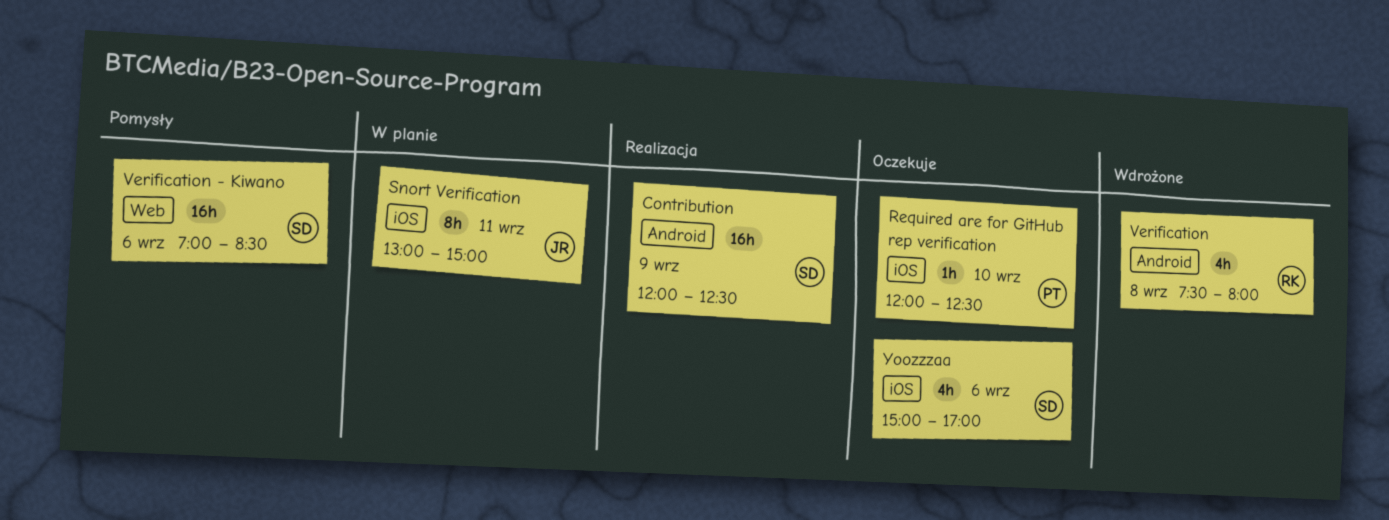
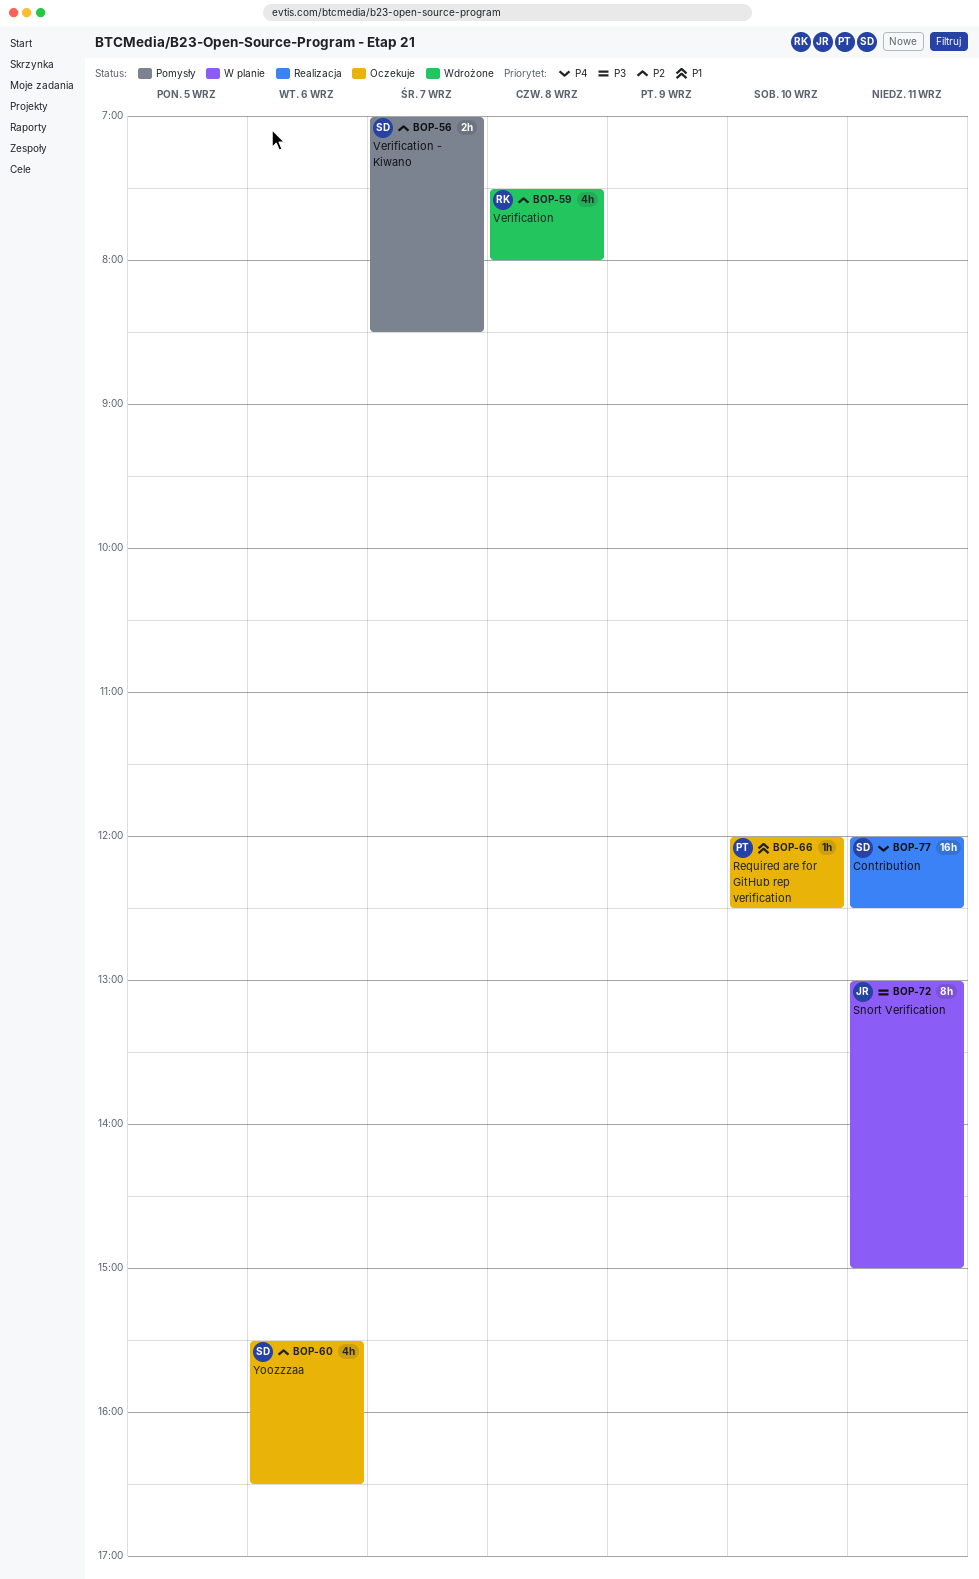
Contribution, day: Sep 9 -> Sep 11
Verification - Kiwano, estimate: 16h -> 2h
Verification - Kiwano, day: Sep 6 -> Sep 7
Yoozzzaa, begins: 15:00 -> 15:30
Yoozzzaa, ends: 17:00 -> 16:30

